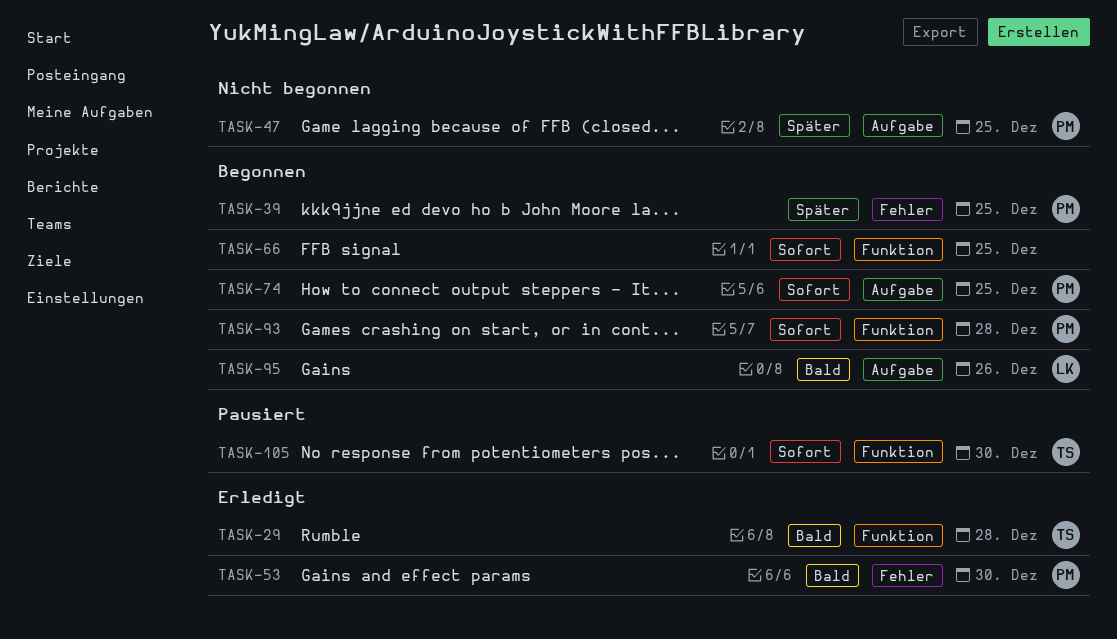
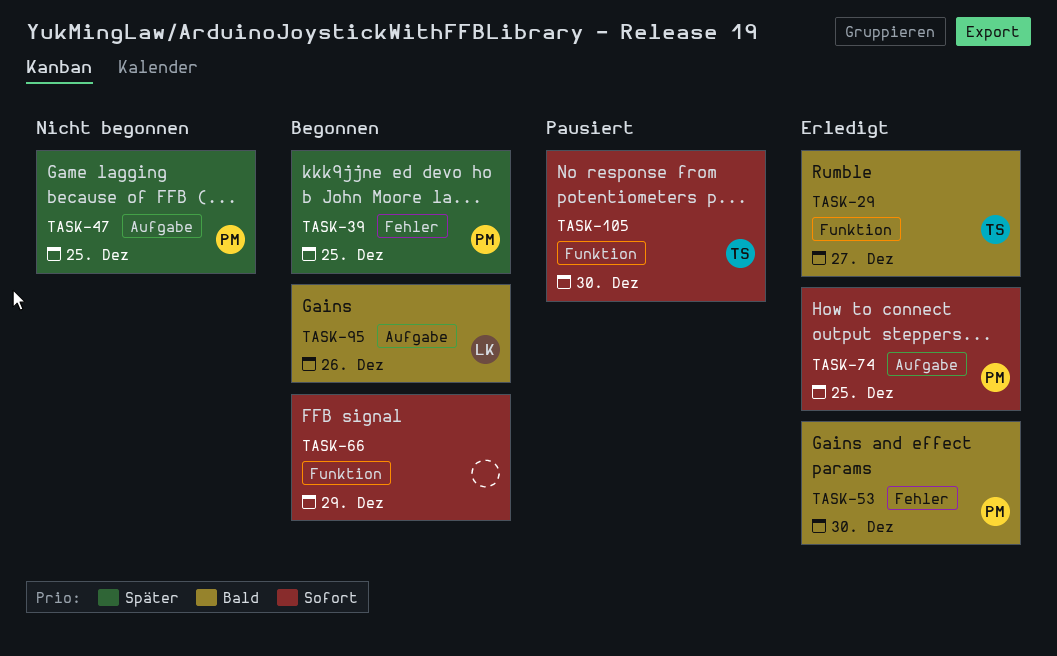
TASK-29, due: Dec 28 -> Dec 27
TASK-66, due: Dec 25 -> Dec 29
TASK-74, status: Begonnen -> Erledigt
TASK-93: present -> none

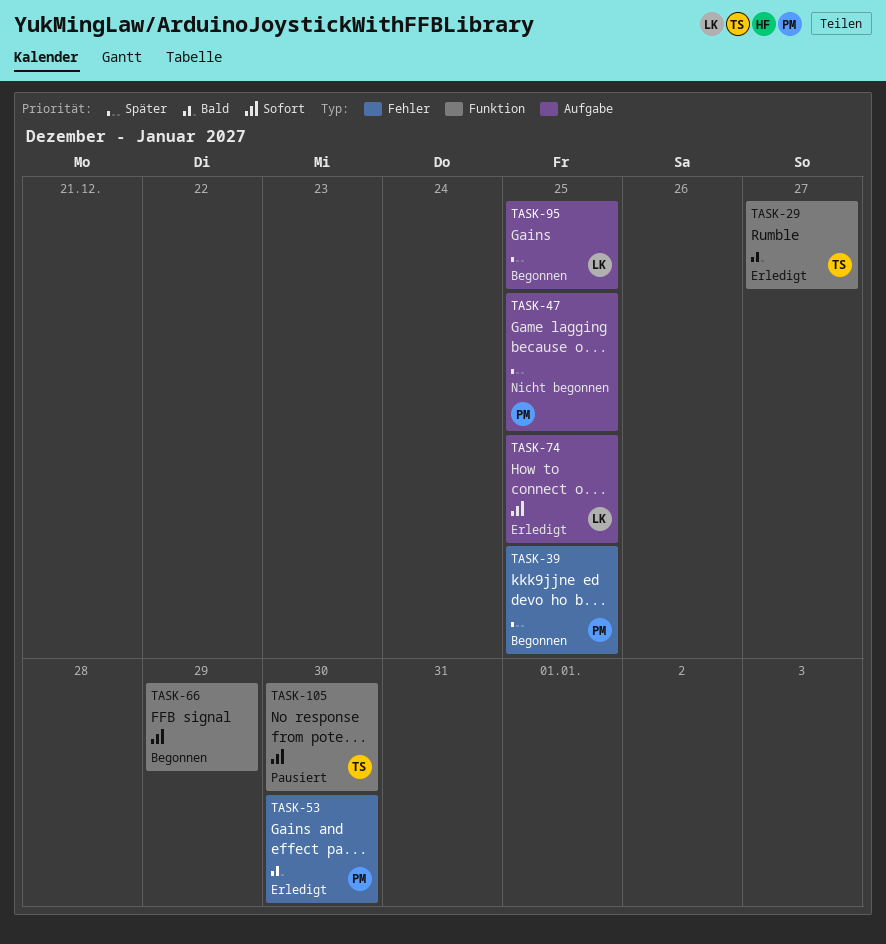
TASK-74, owner: PM -> LK
TASK-95, priority: Bald -> Später
TASK-95, due: Dec 26 -> Dec 25

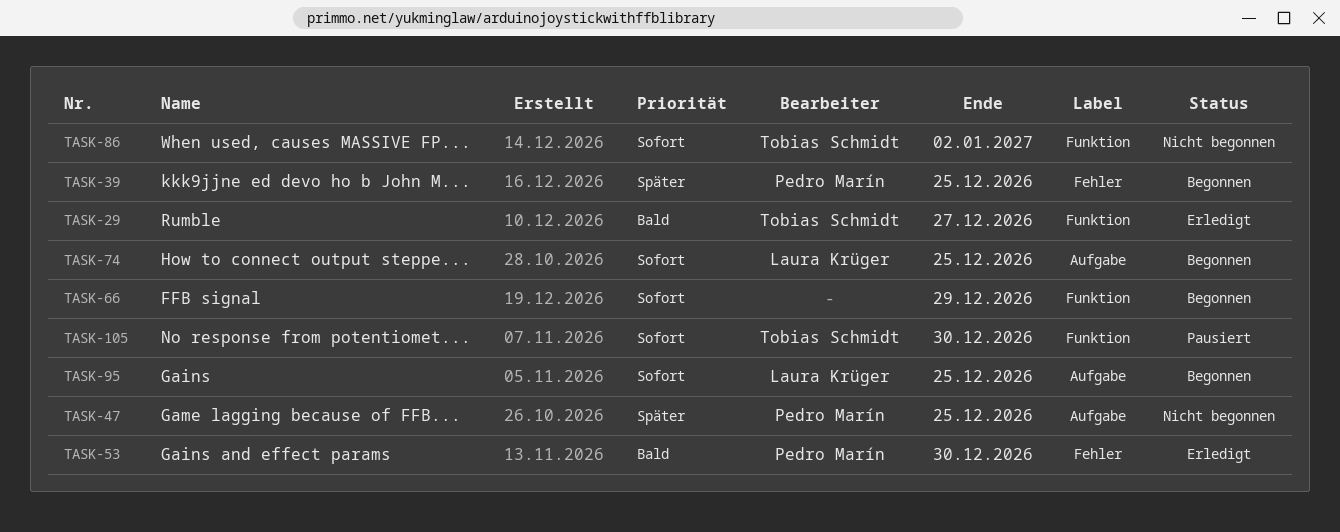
TASK-74, status: Erledigt -> Begonnen
TASK-86: none -> present
TASK-95, priority: Später -> Sofort

